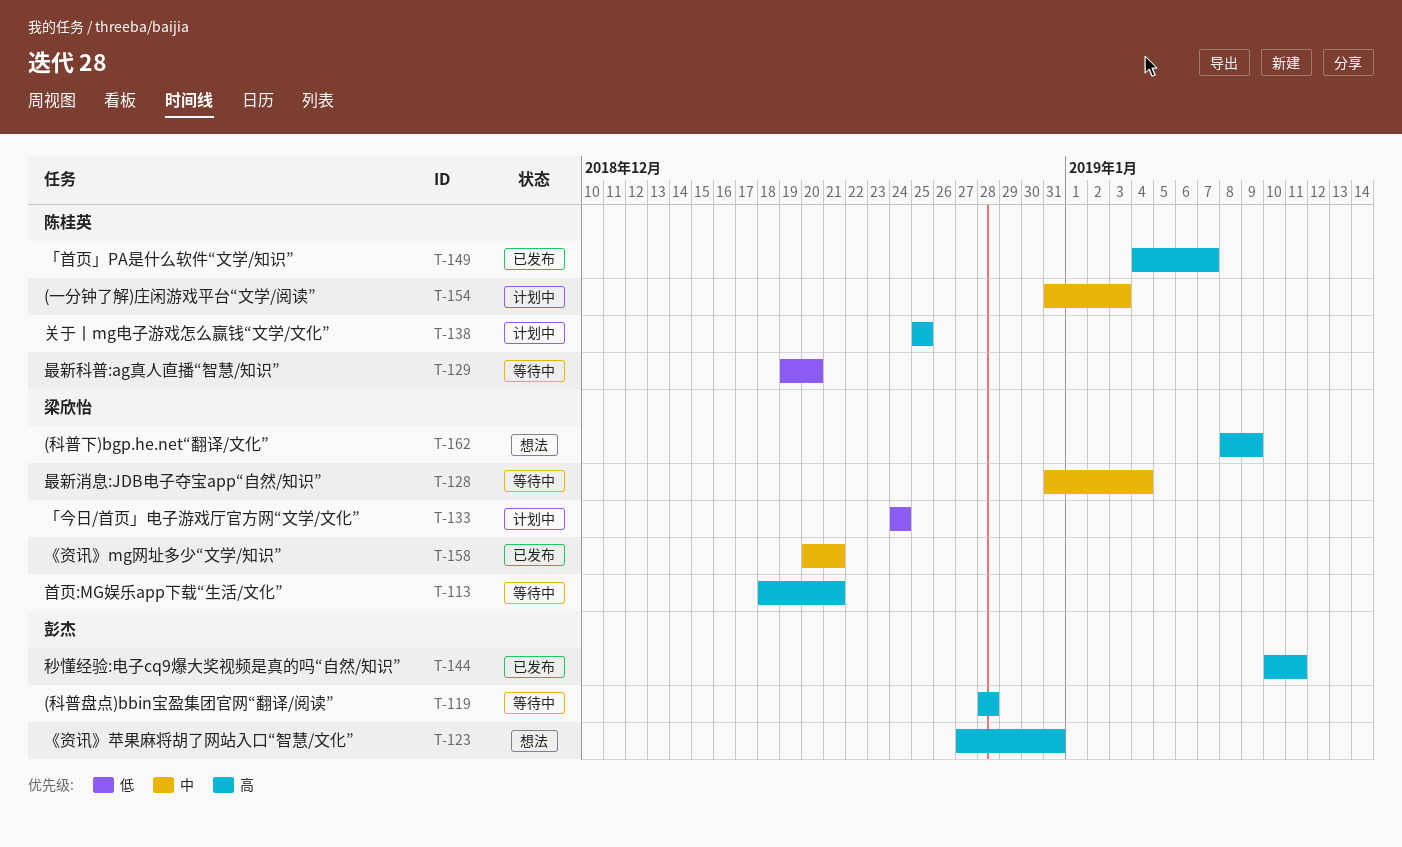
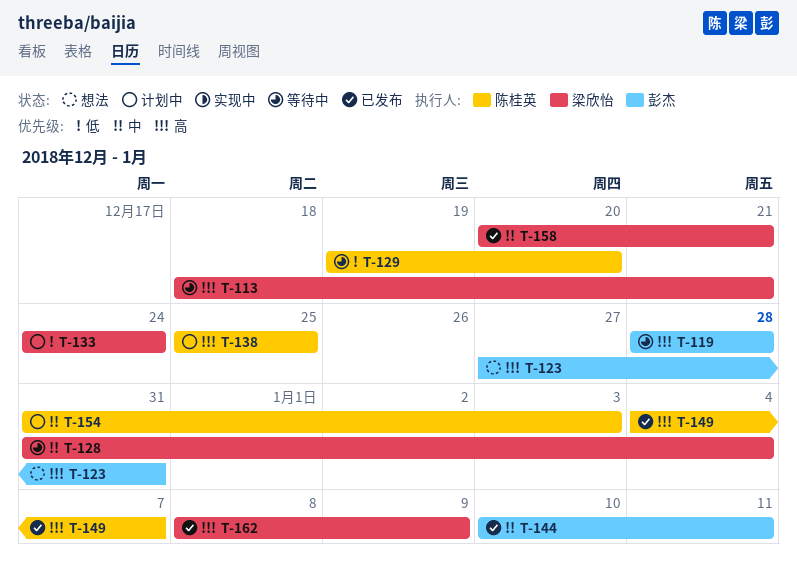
T-144, priority: 高 -> 中
T-162, status: 想法 -> 已发布

